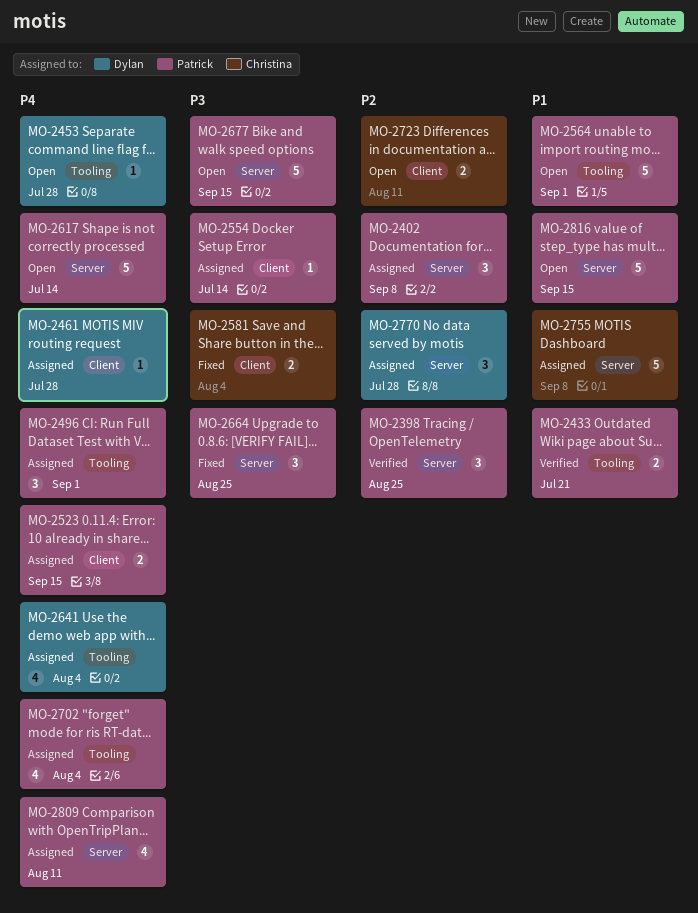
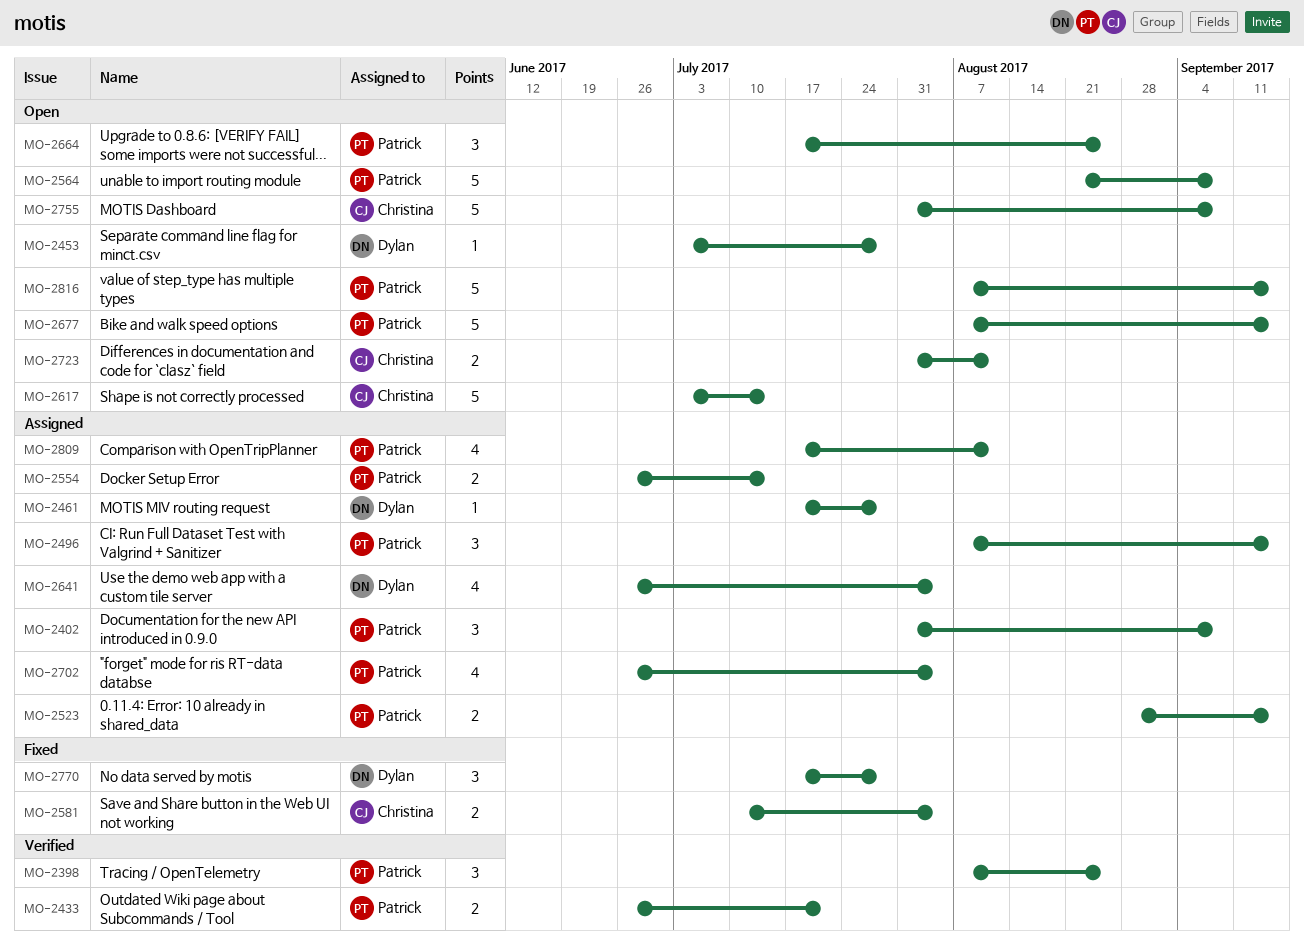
MO-2496, due: Sep 1 -> Sep 15
MO-2554, estimate: 1 -> 2
MO-2564, due: Sep 1 -> Sep 8
MO-2617, owner: Patrick -> Christina
MO-2664, status: Fixed -> Open
MO-2755, status: Assigned -> Open
MO-2770, status: Assigned -> Fixed

